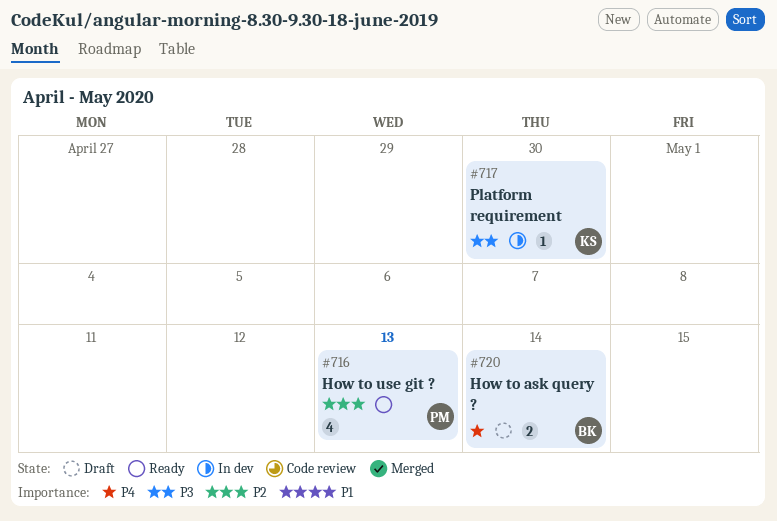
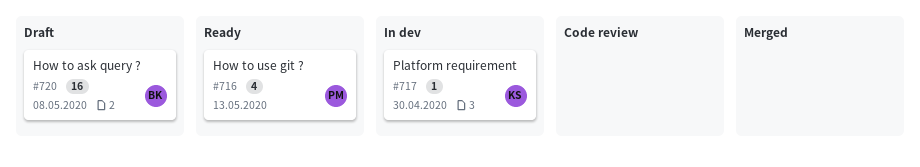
#720, estimate: 2 -> 16
#720, due: May 14 -> May 8

